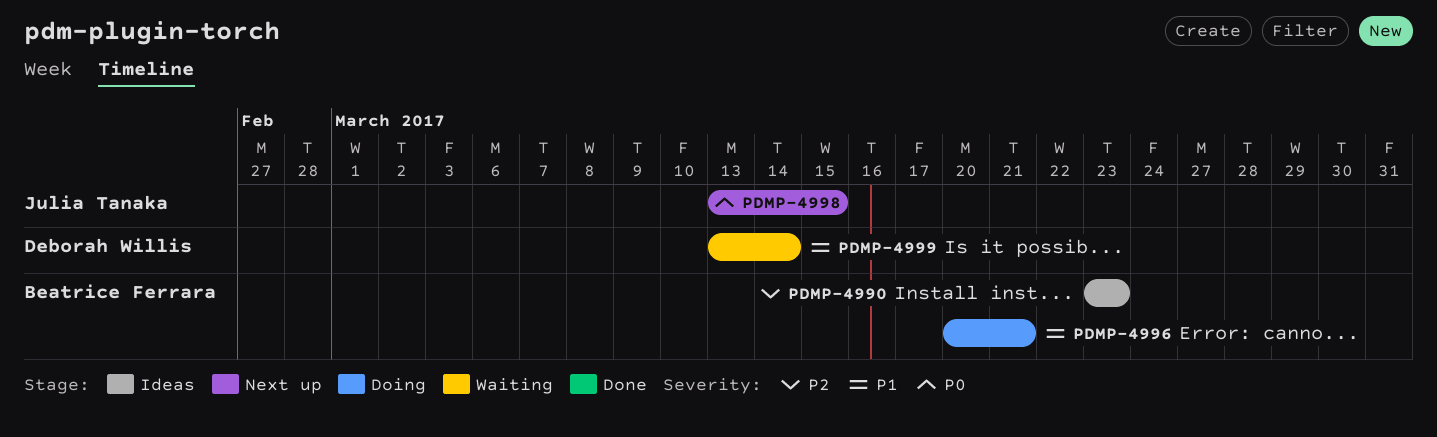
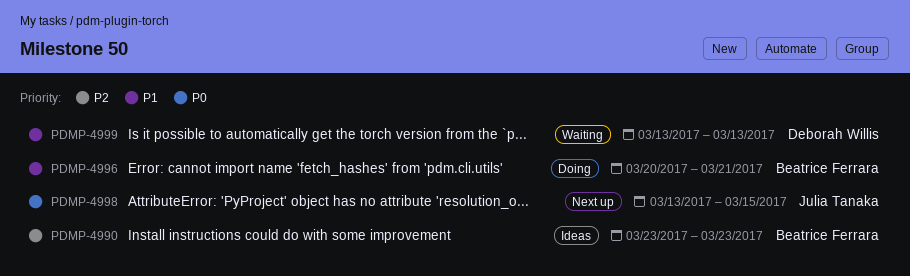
PDMP-4999, due: Mar 14 -> Mar 13

